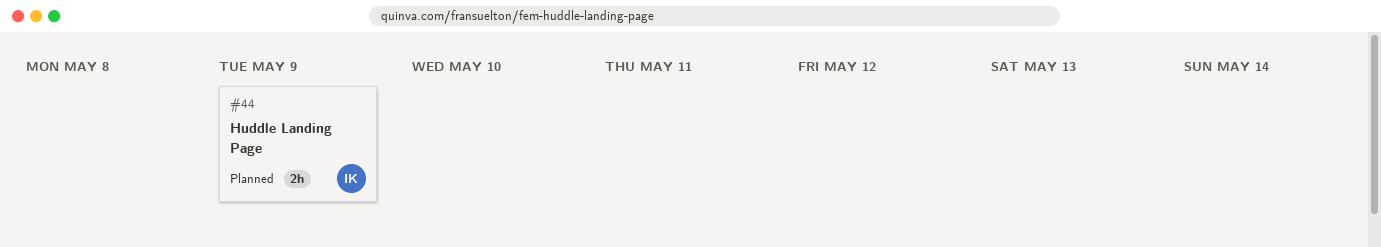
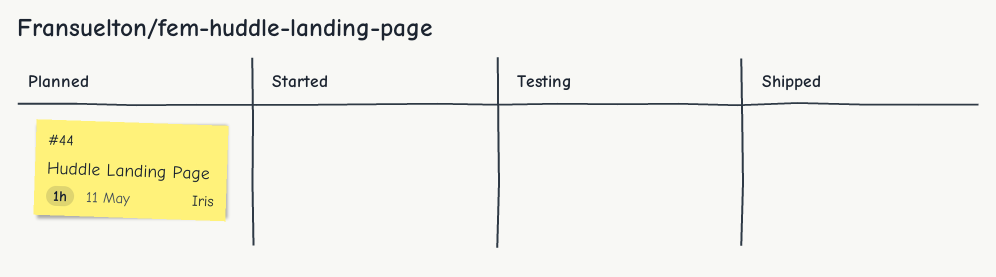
#44, estimate: 2h -> 1h
#44, due: May 9 -> May 11

